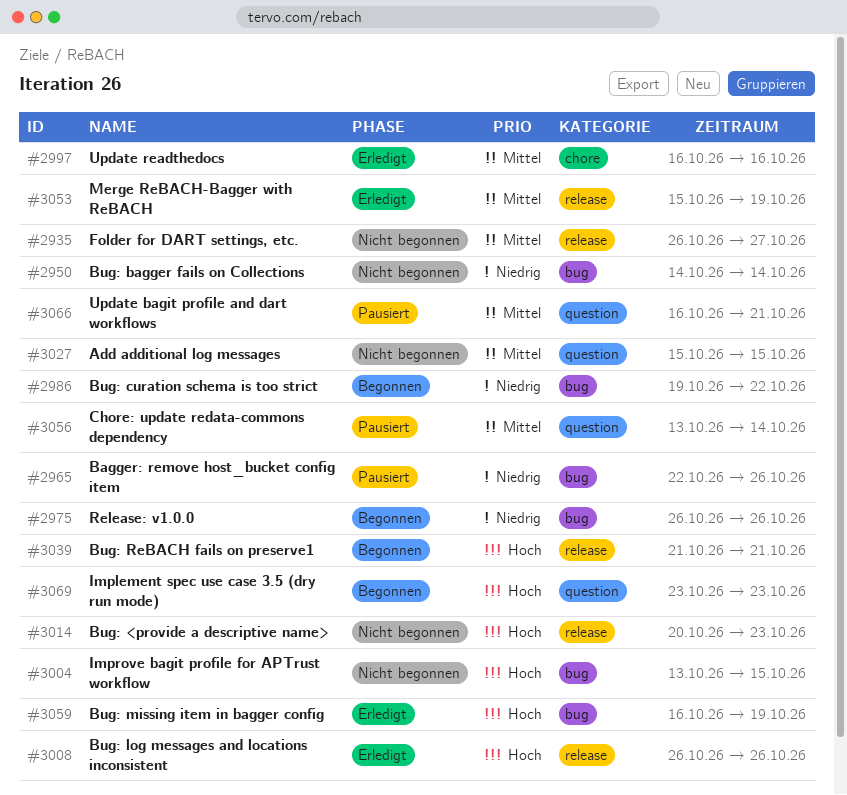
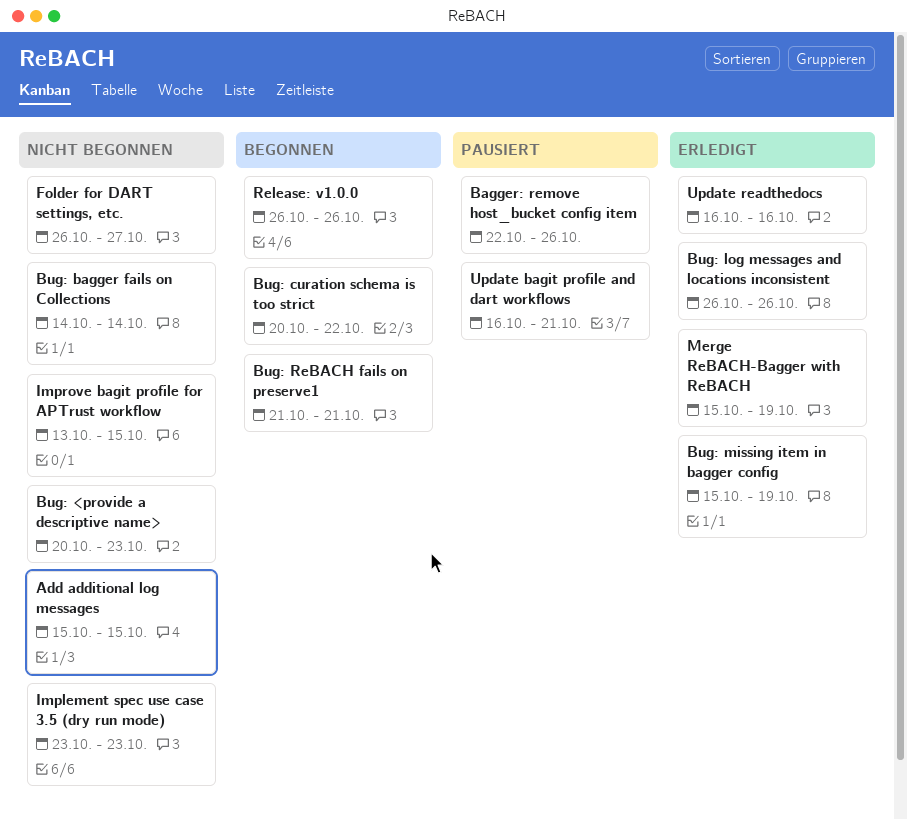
Bug: curation schema is too strict, start: Oct 19 -> Oct 20
Bug: missing item in bagger config, start: Oct 16 -> Oct 15
Chore: update redata-commons dependency: present -> none
Implement spec use case 3.5 (dry run mode), status: Begonnen -> Nicht begonnen

